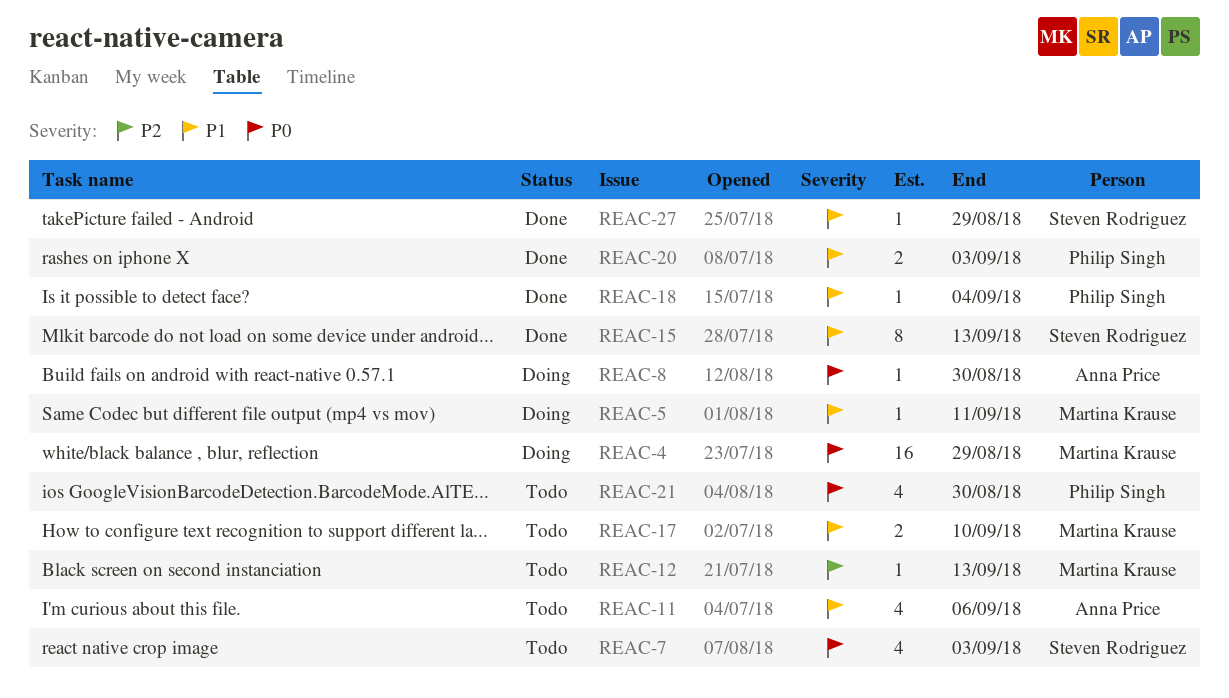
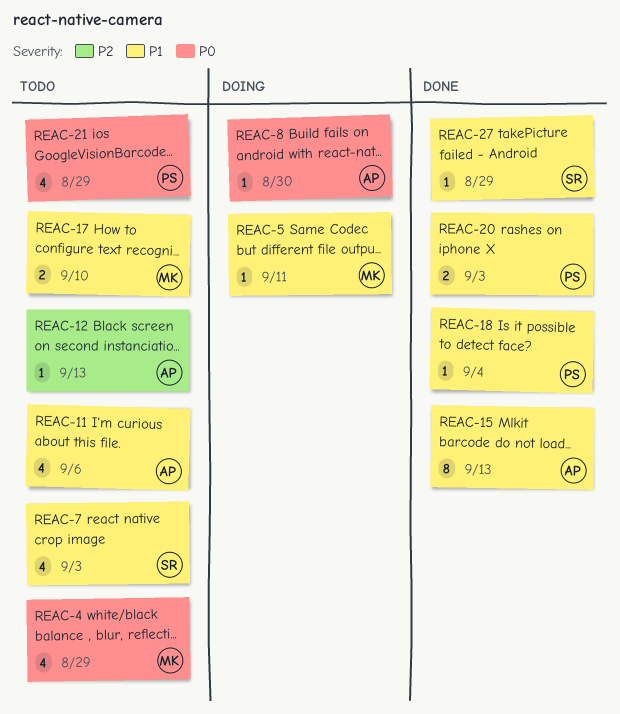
REAC-4, status: Doing -> Todo
REAC-4, estimate: 16 -> 4
REAC-7, priority: P0 -> P1
REAC-12, owner: Martina Krause -> Anna Price
REAC-15, owner: Steven Rodriguez -> Anna Price
REAC-21, due: Aug 30 -> Aug 29

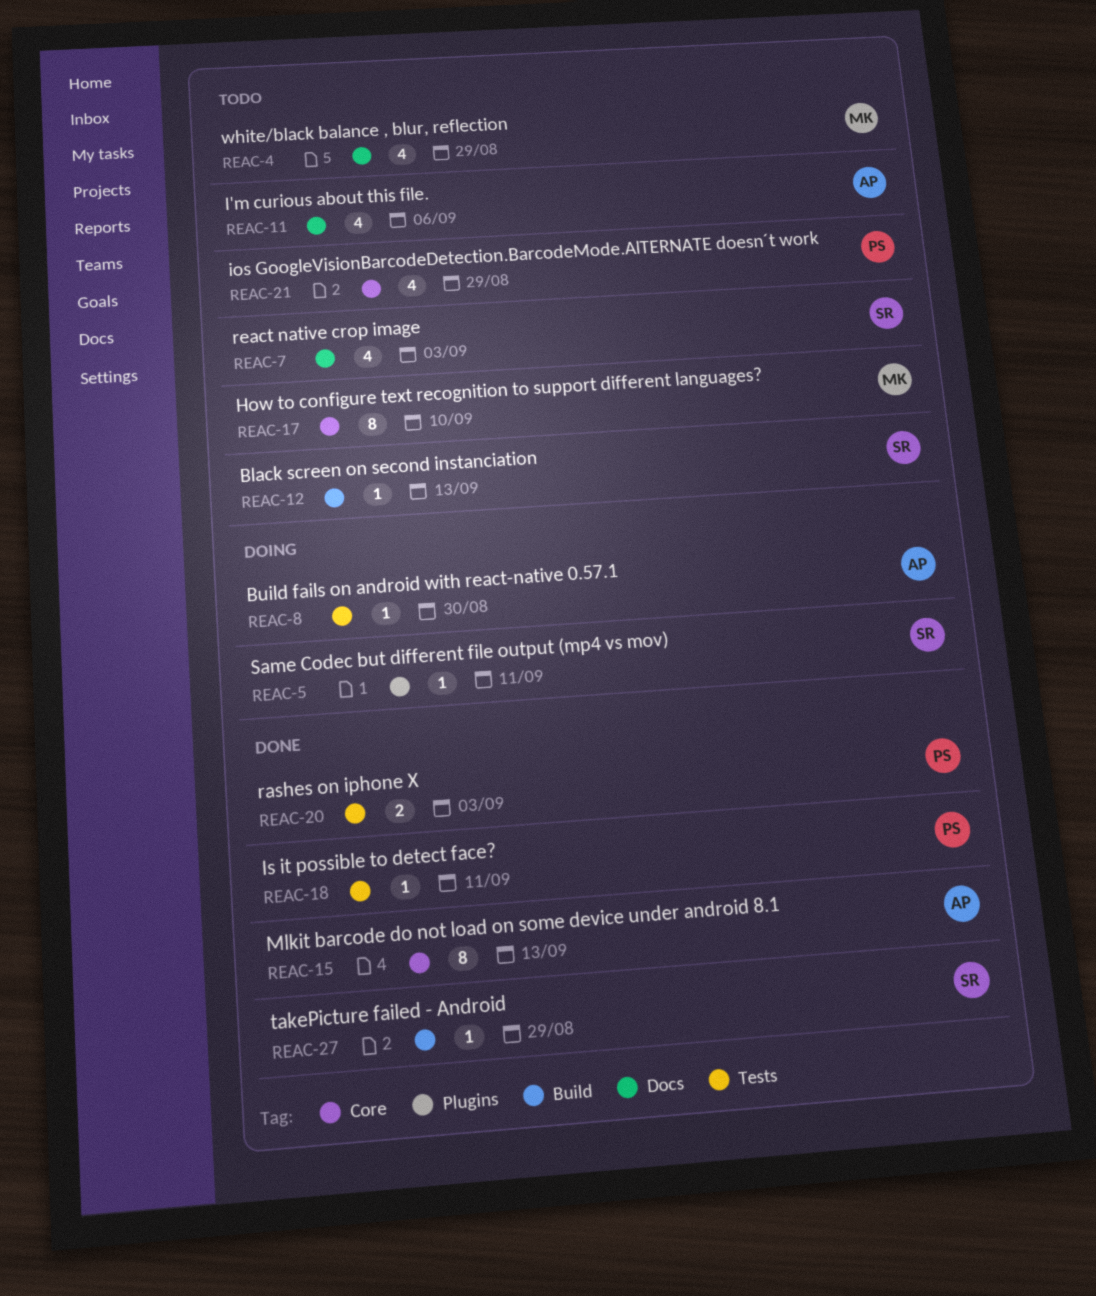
REAC-5, owner: MK -> SR
REAC-12, owner: AP -> SR
REAC-17, estimate: 2 -> 8
REAC-18, due: Sep 4 -> Sep 11

